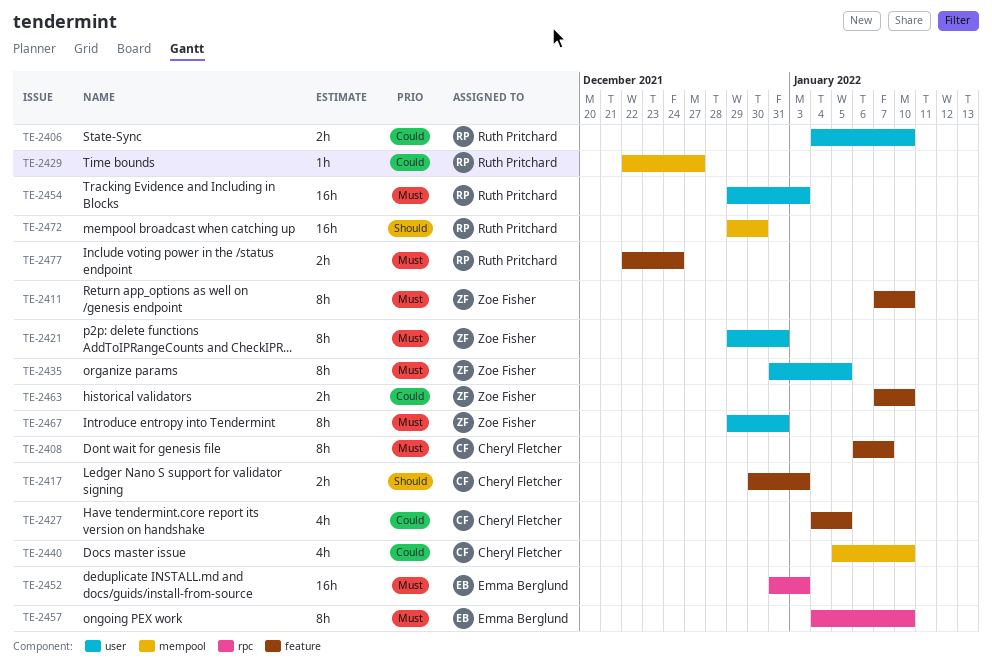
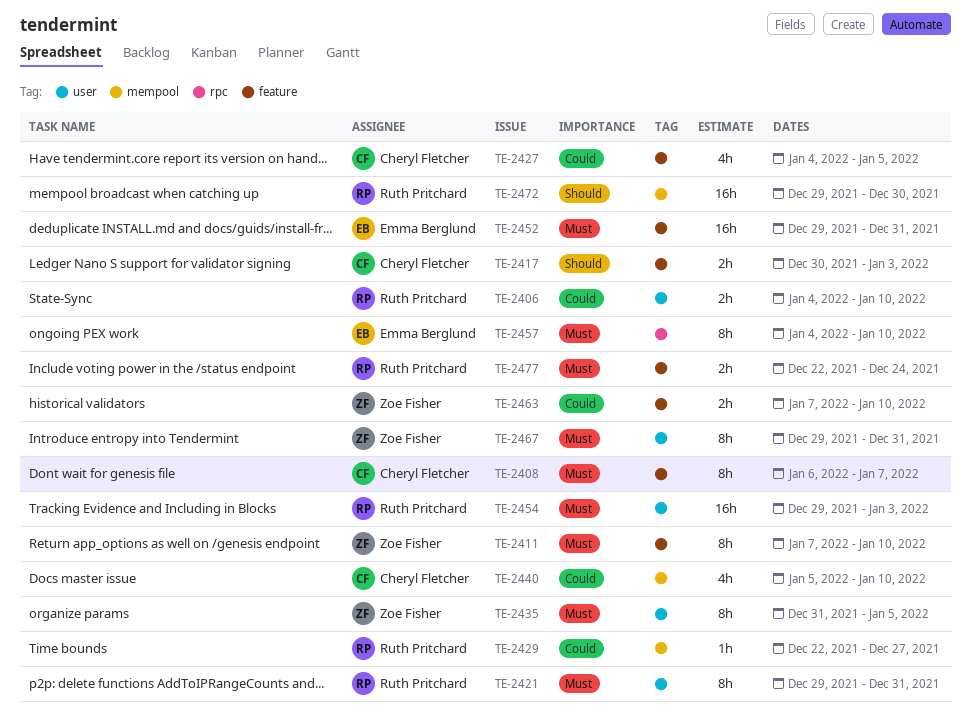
TE-2421, owner: Zoe Fisher -> Ruth Pritchard
TE-2452, label: rpc -> feature
TE-2452, start: Dec 31 -> Dec 29
TE-2452, due: Jan 3 -> Dec 31

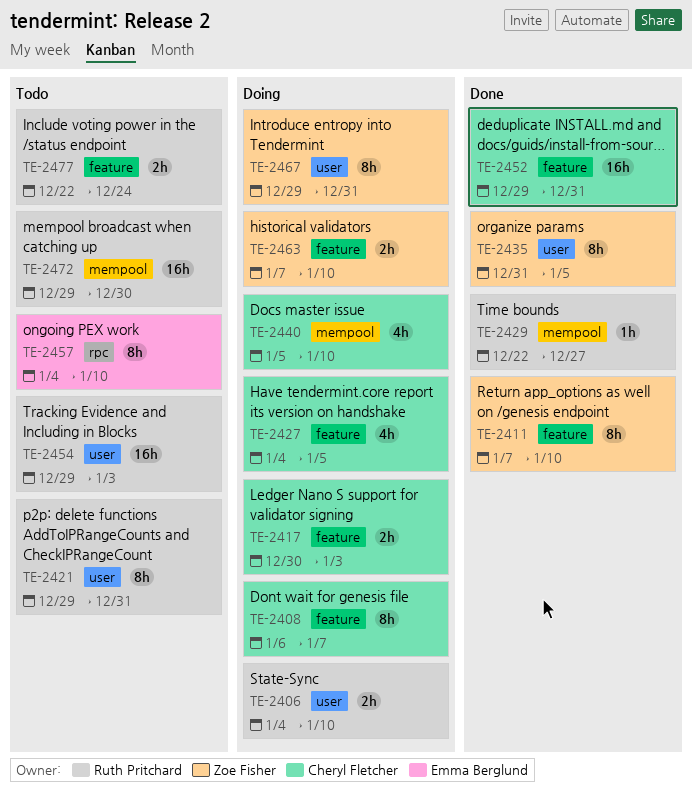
TE-2452, owner: Emma Berglund -> Cheryl Fletcher

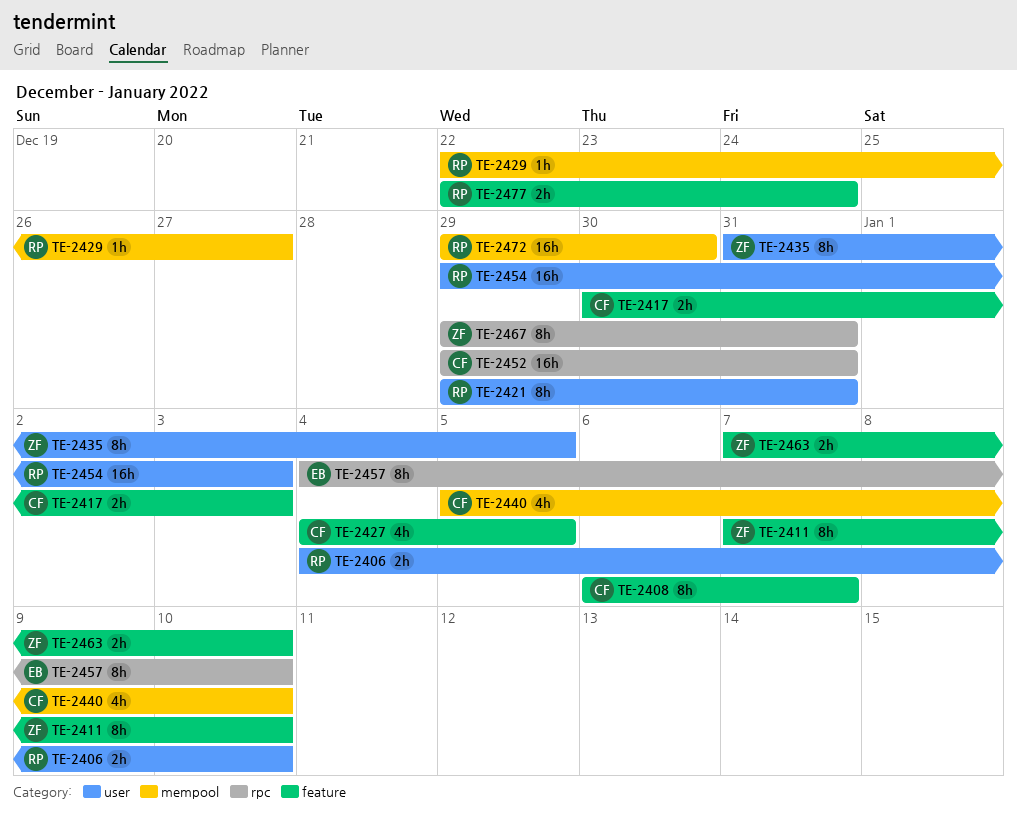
TE-2452, label: feature -> rpc
TE-2467, label: user -> rpc

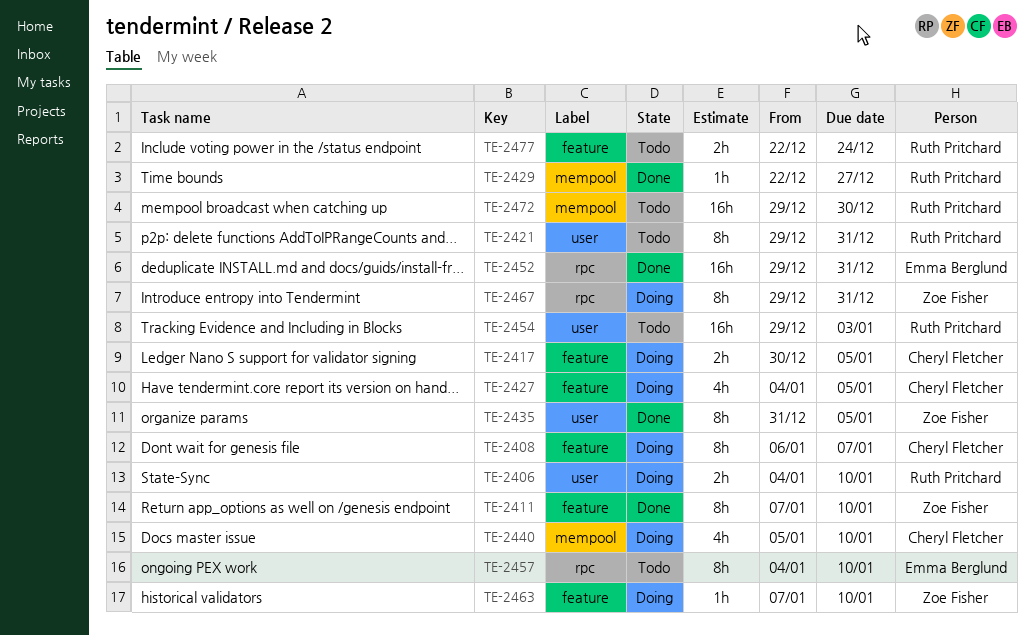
TE-2417, due: Jan 3 -> Jan 5
TE-2452, owner: Cheryl Fletcher -> Emma Berglund
TE-2463, estimate: 2h -> 1h

